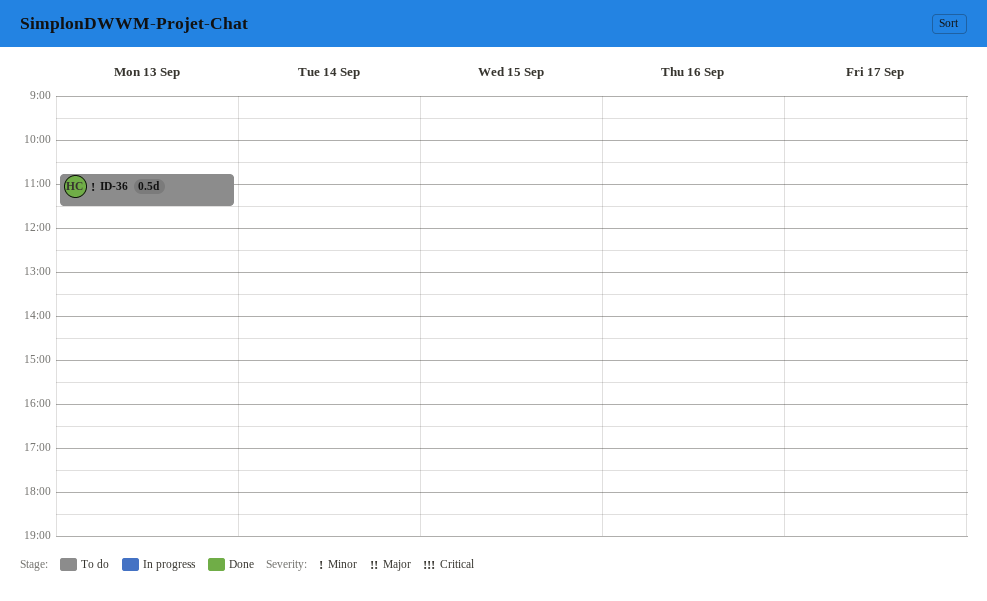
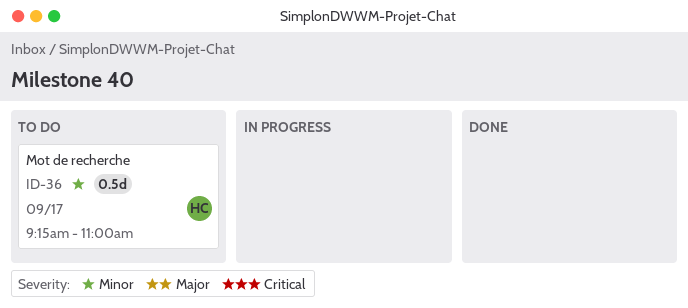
ID-36, day: Sep 13 -> Sep 17
ID-36, begins: 10:45 -> 09:15
ID-36, ends: 11:30 -> 11:00

